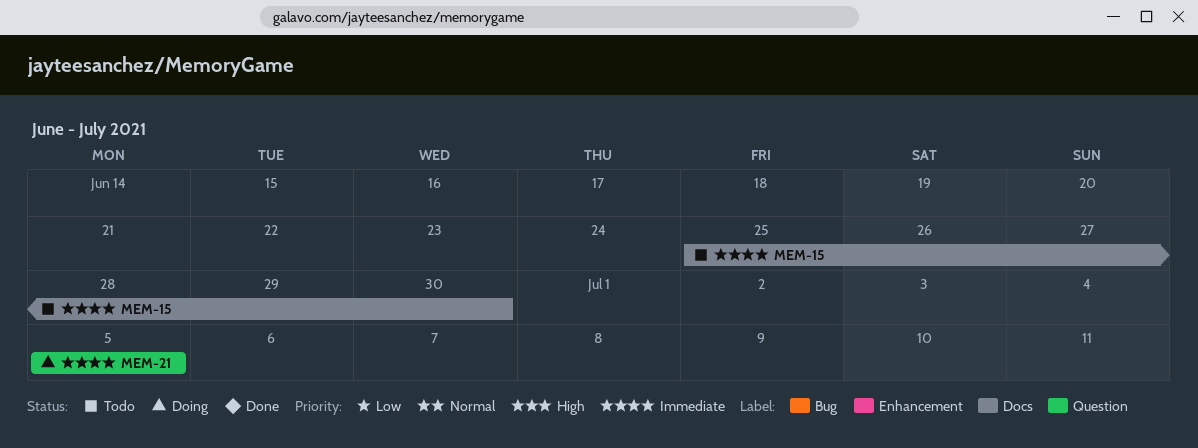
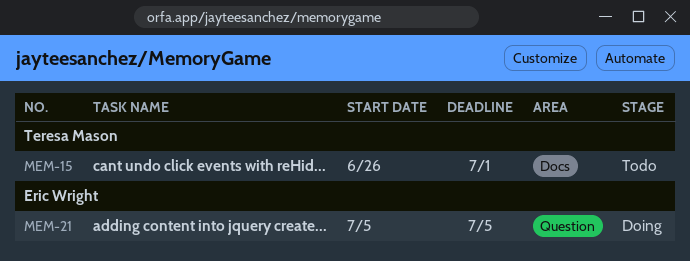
MEM-15, start: Jun 25 -> Jun 26
MEM-15, due: Jun 30 -> Jul 1

